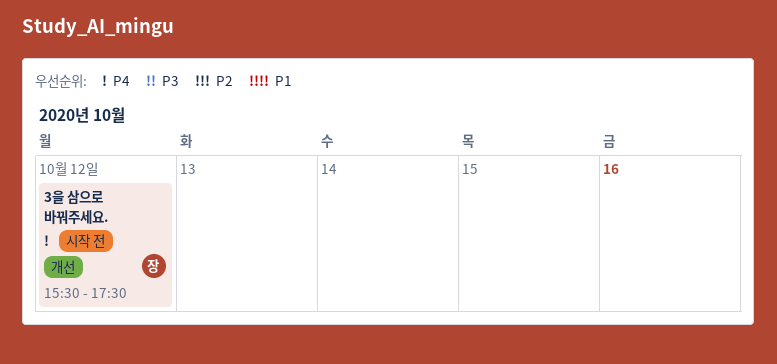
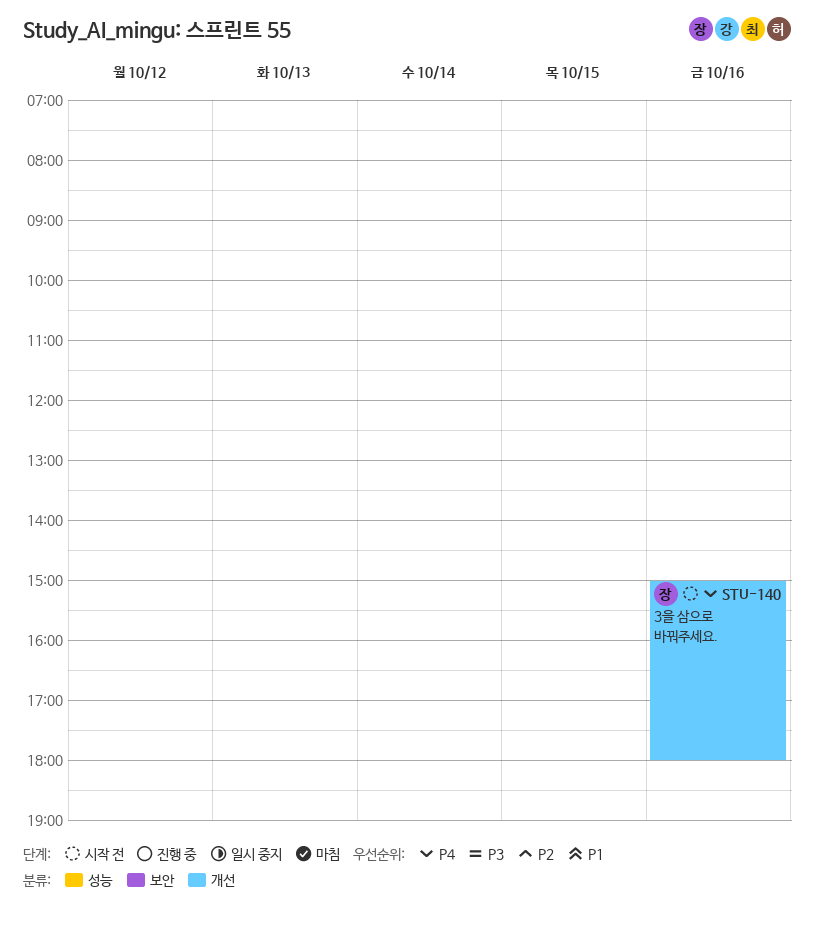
3을 삼으로 바꿔주세요., day: Oct 12 -> Oct 16
3을 삼으로 바꿔주세요., begins: 15:30 -> 15:00
3을 삼으로 바꿔주세요., ends: 17:30 -> 18:00

